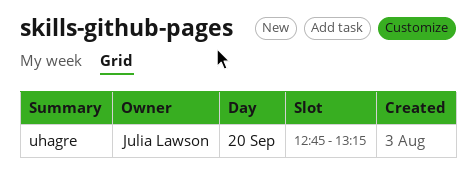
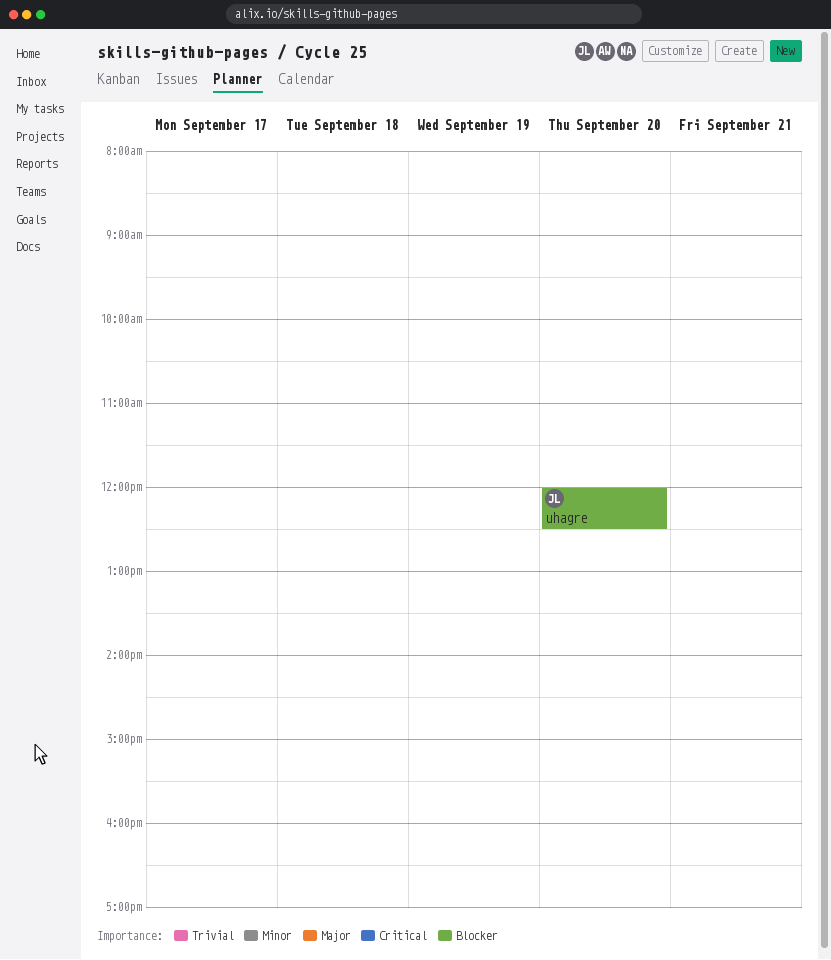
uhagre, begins: 12:45 -> 12:00
uhagre, ends: 13:15 -> 12:30

